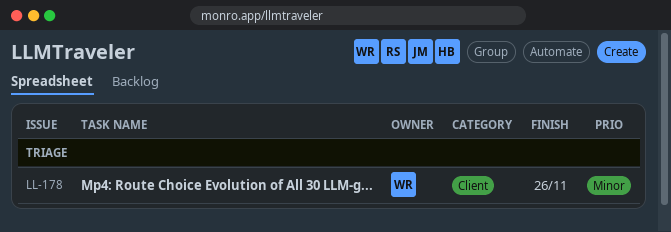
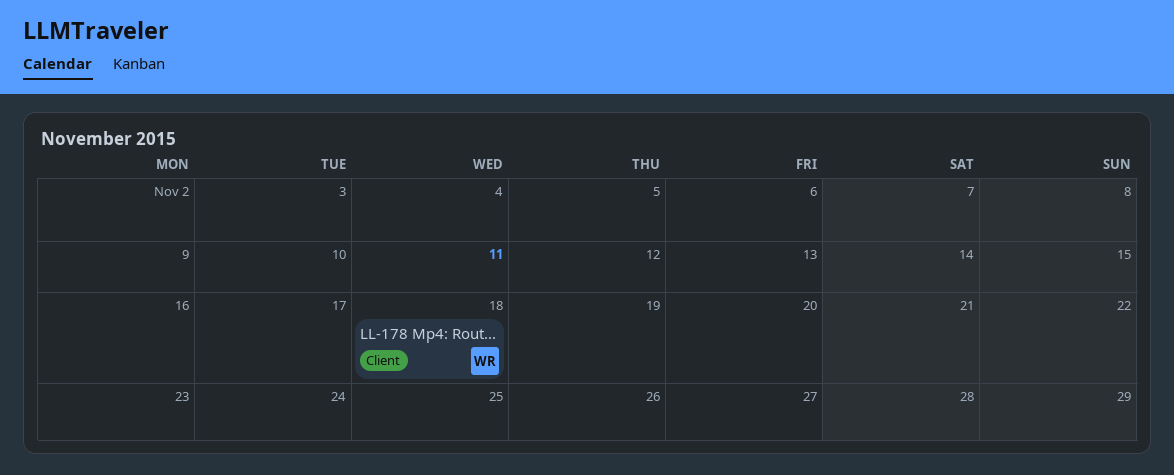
LL-178, due: Nov 26 -> Nov 18

